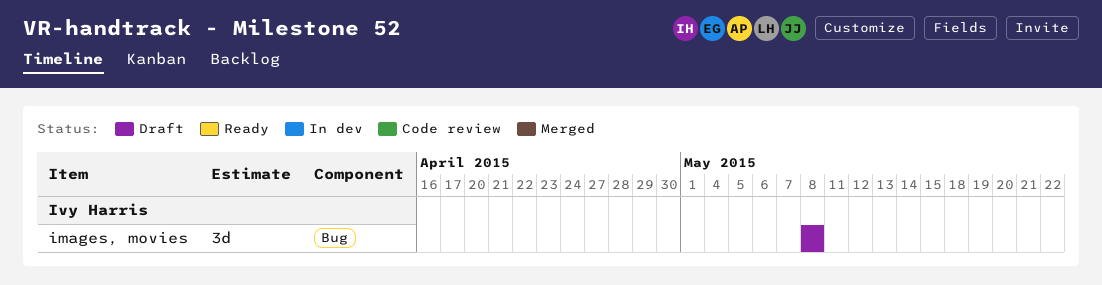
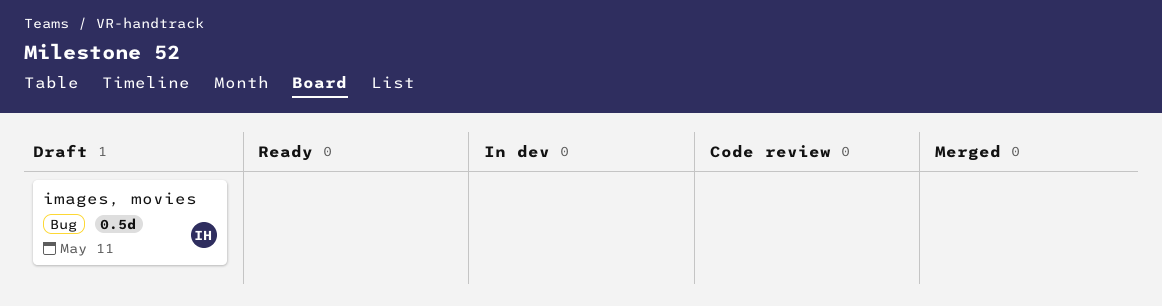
images, movies, estimate: 3d -> 0.5d
images, movies, due: May 8 -> May 11

